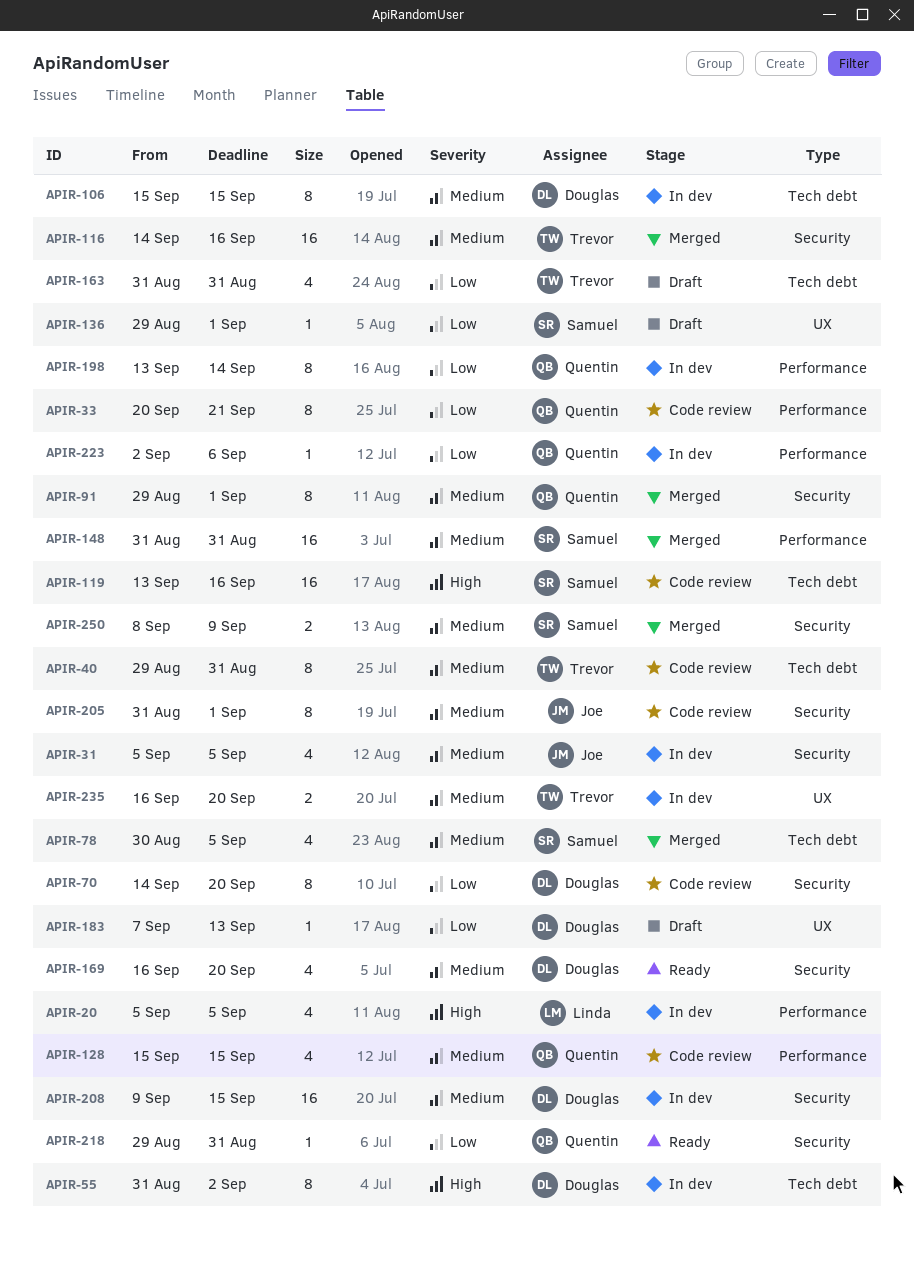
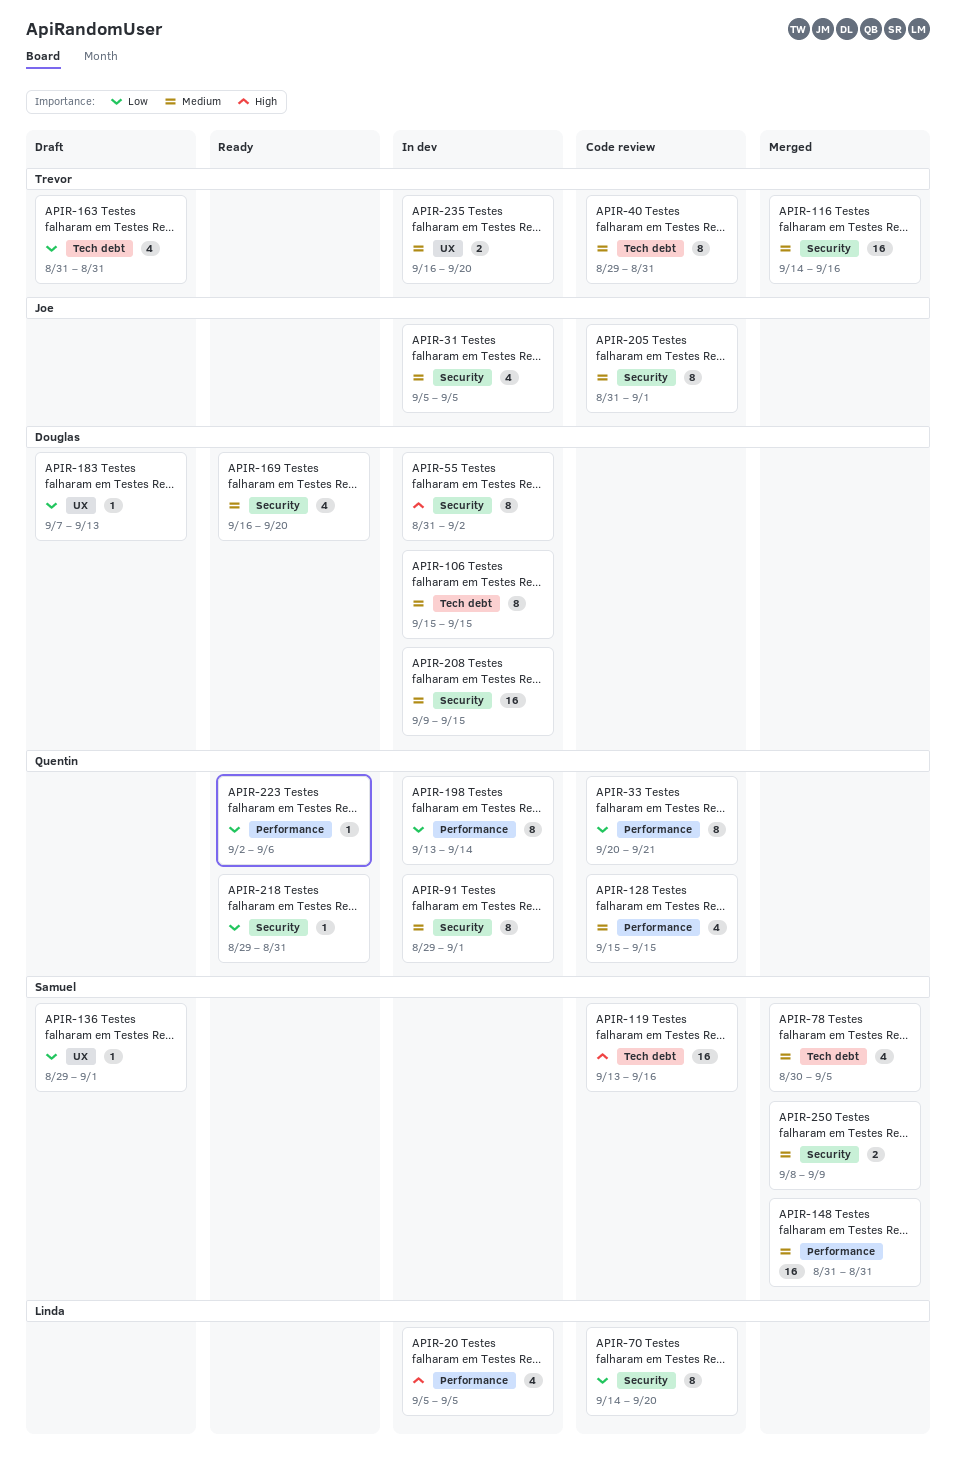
APIR-55, label: Tech debt -> Security
APIR-70, owner: Douglas -> Linda
APIR-91, status: Merged -> In dev
APIR-223, status: In dev -> Ready

